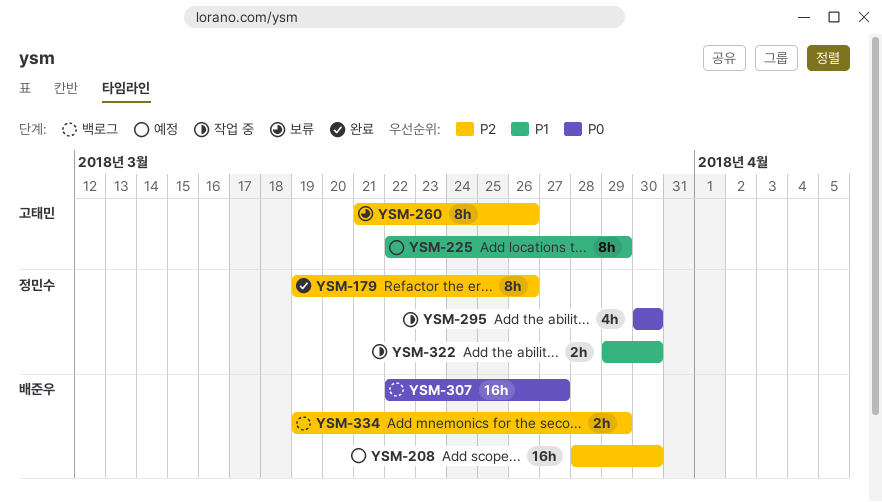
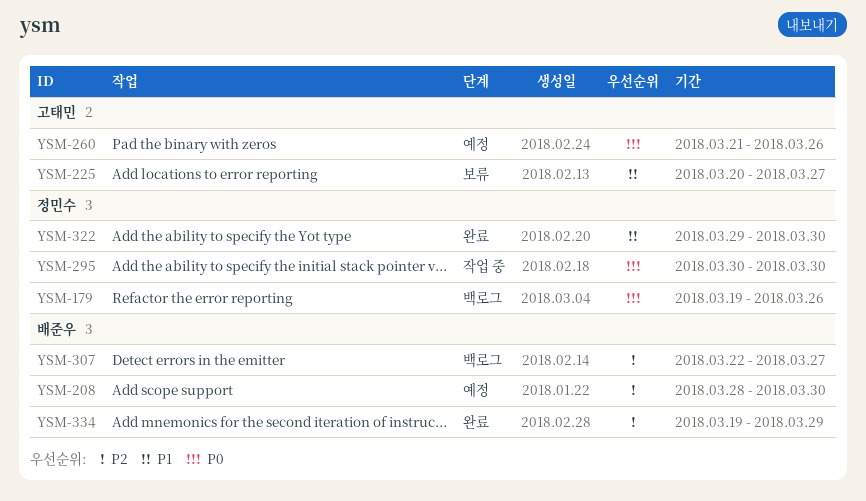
YSM-179, status: 완료 -> 백로그
YSM-179, priority: P2 -> P0
YSM-225, status: 예정 -> 보류
YSM-225, start: Mar 22 -> Mar 20
YSM-225, due: Mar 29 -> Mar 27
YSM-260, status: 보류 -> 예정
YSM-260, priority: P2 -> P0
YSM-307, priority: P0 -> P2
YSM-322, status: 작업 중 -> 완료
YSM-334, status: 백로그 -> 완료

